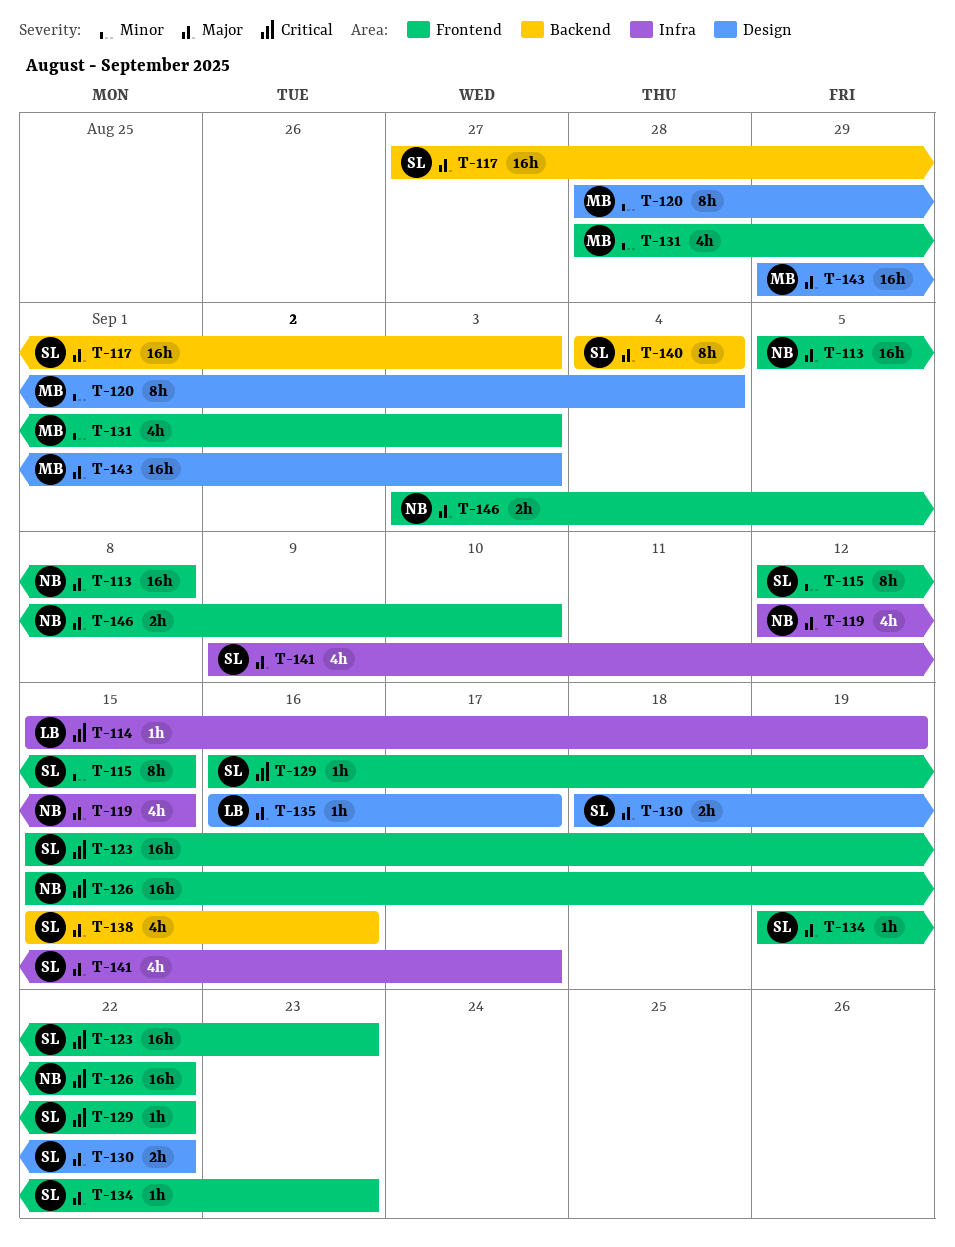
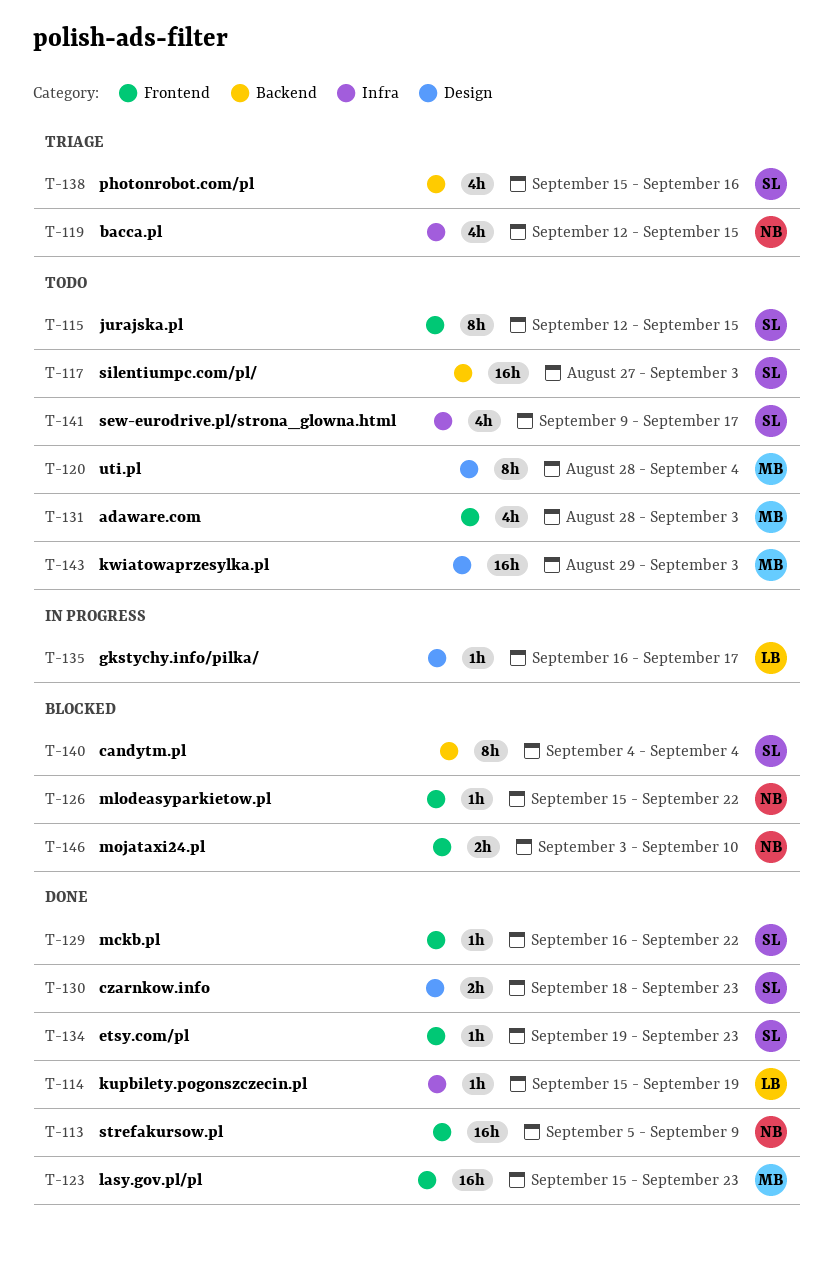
T-113, due: Sep 8 -> Sep 9
T-123, owner: SL -> MB
T-126, estimate: 16h -> 1h
T-130, due: Sep 22 -> Sep 23

